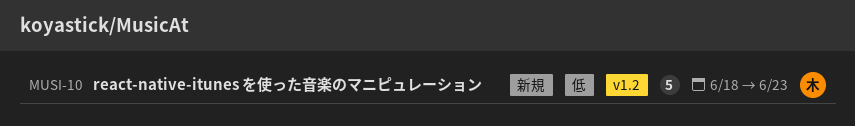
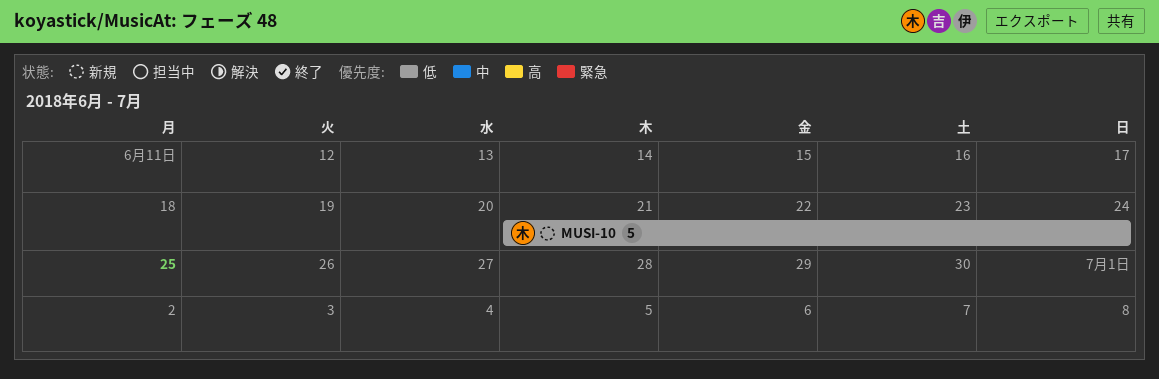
MUSI-10, start: Jun 18 -> Jun 21
MUSI-10, due: Jun 23 -> Jun 24

